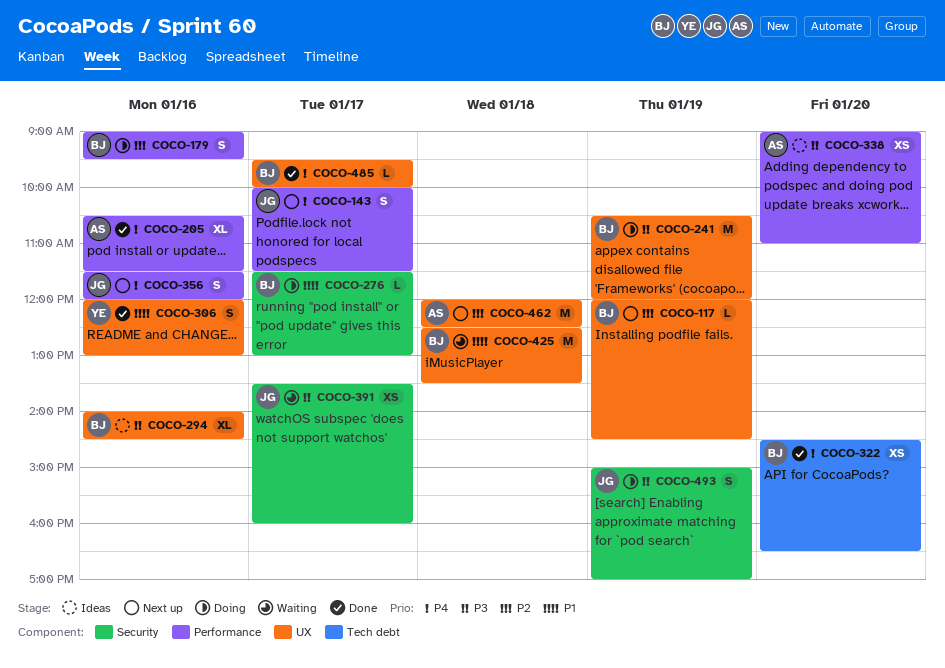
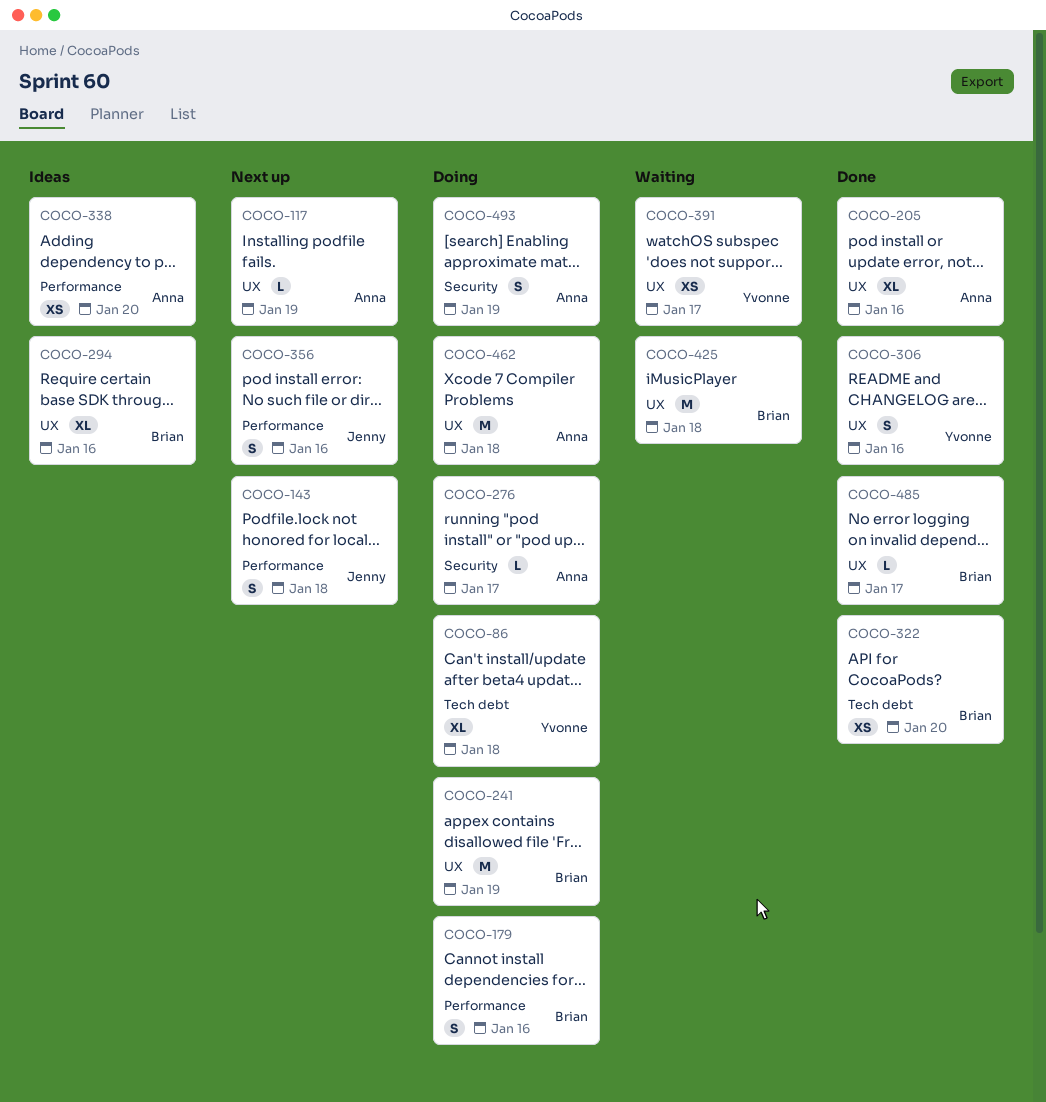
COCO-86: none -> present
COCO-117, owner: Brian -> Anna
COCO-143, day: Jan 17 -> Jan 18
COCO-205, label: Performance -> UX
COCO-276, owner: Brian -> Anna
COCO-391, owner: Jenny -> Yvonne
COCO-391, label: Security -> UX
COCO-462, status: Next up -> Doing
COCO-493, owner: Jenny -> Anna

